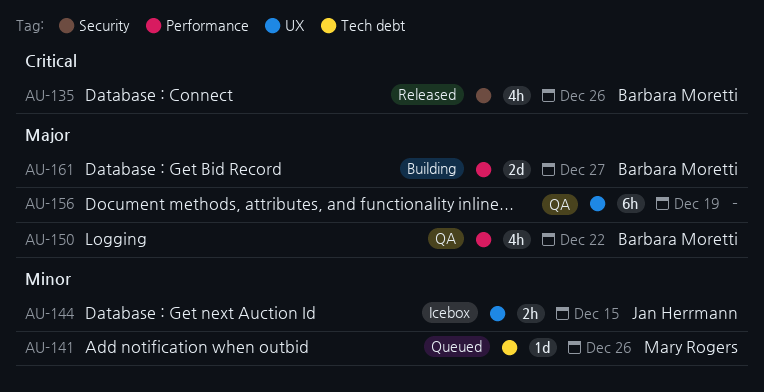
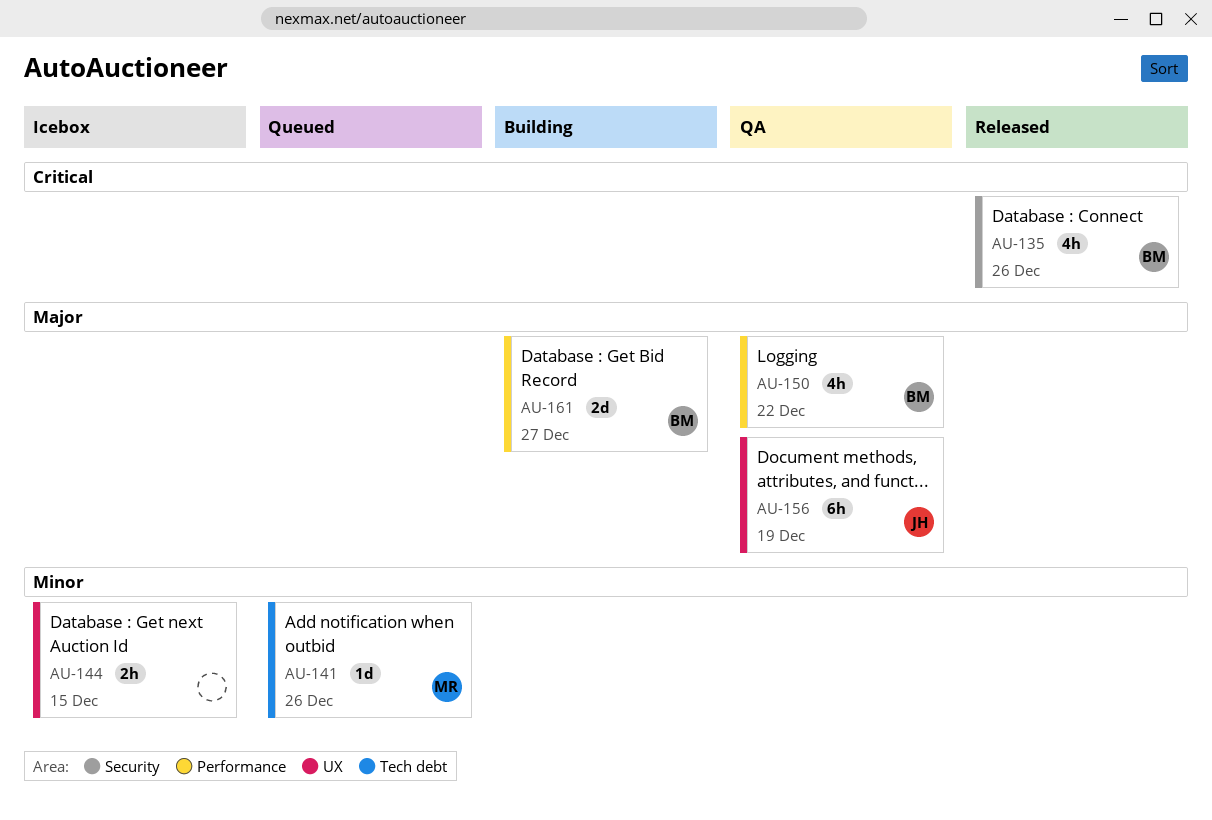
AU-144, owner: Jan Herrmann -> none
AU-156, owner: none -> Jan Herrmann

